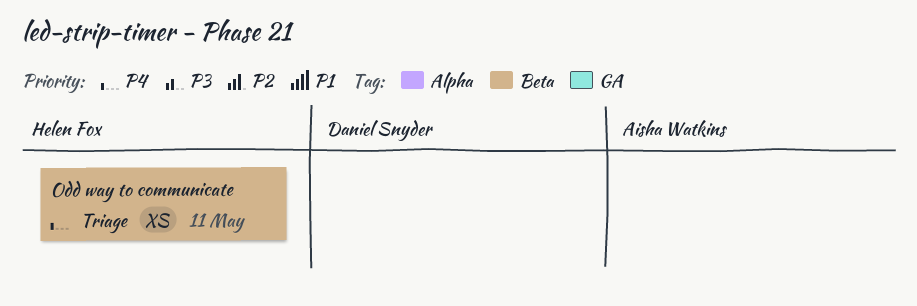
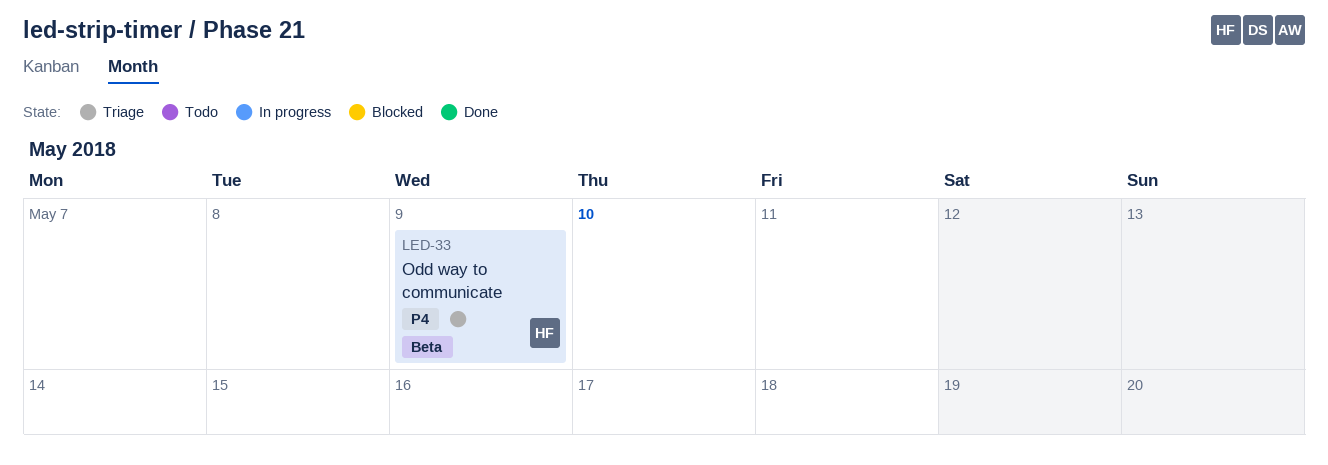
Odd way to communicate, due: May 11 -> May 9

